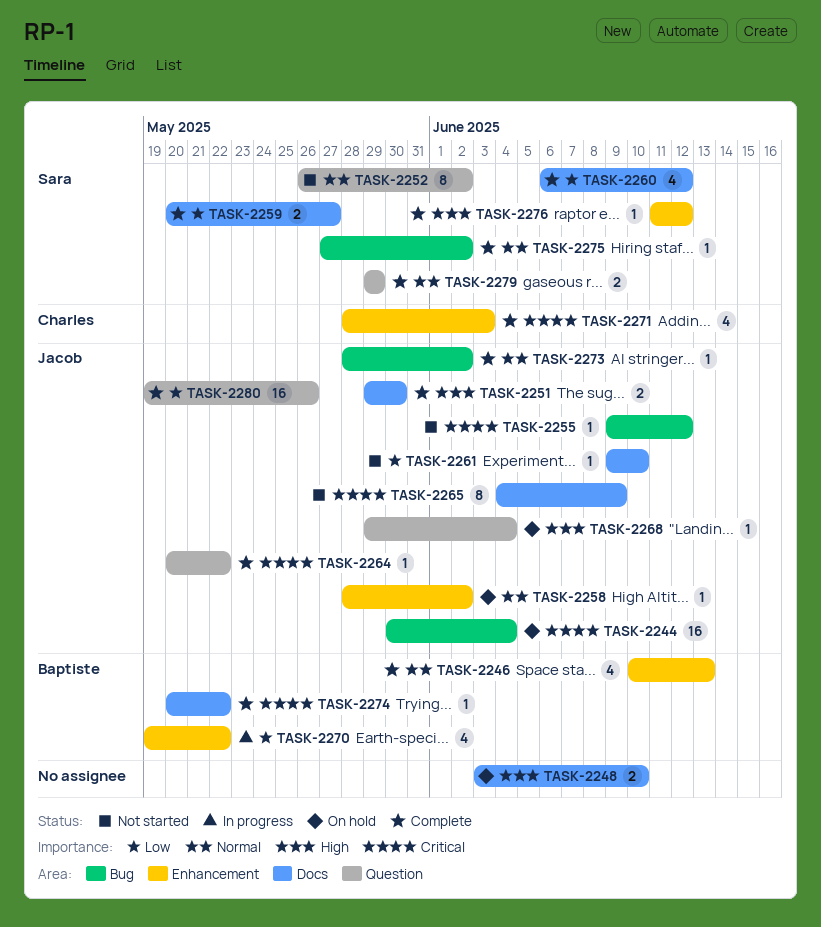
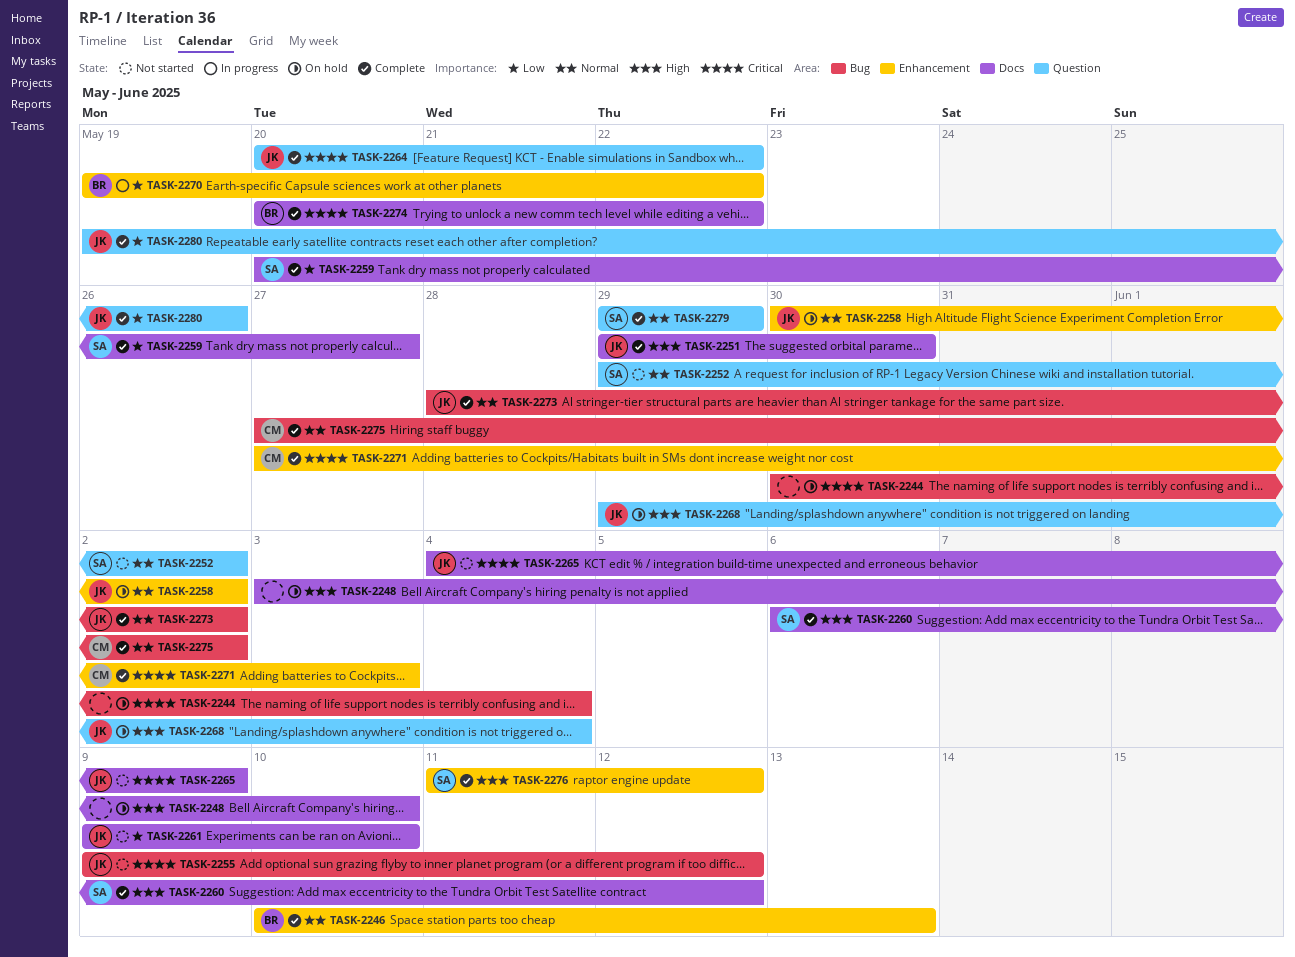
TASK-2244, owner: Jacob -> none
TASK-2252, start: May 26 -> May 29
TASK-2258, start: May 28 -> May 30
TASK-2260, priority: Low -> High
TASK-2271, start: May 28 -> May 27
TASK-2275, owner: Sara -> Charles

